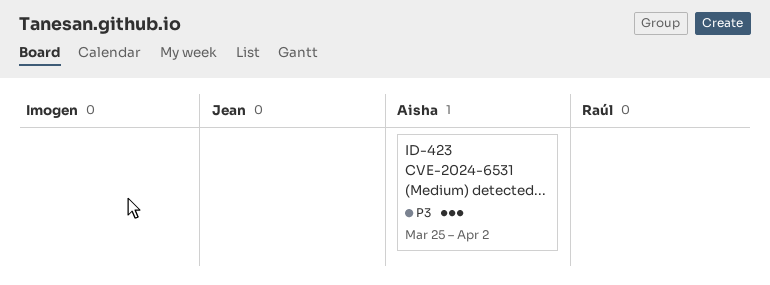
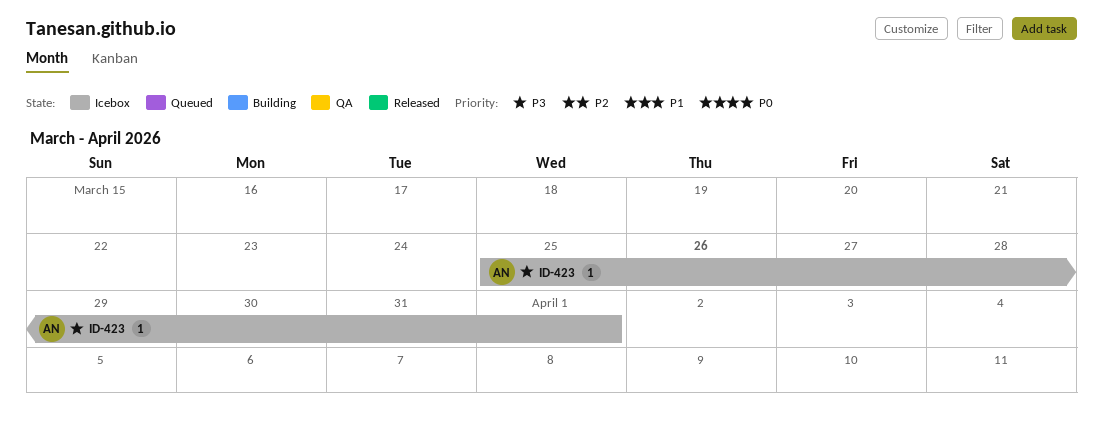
ID-423, estimate: 3 -> 1
ID-423, due: Apr 2 -> Apr 1

